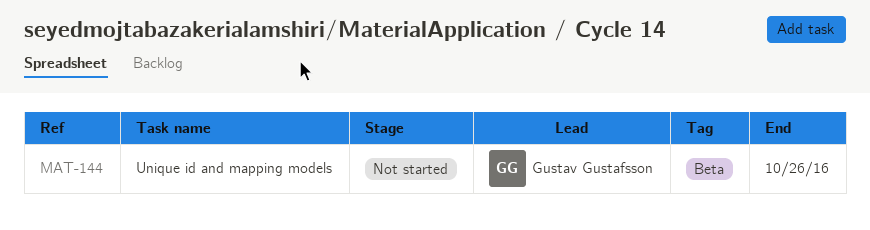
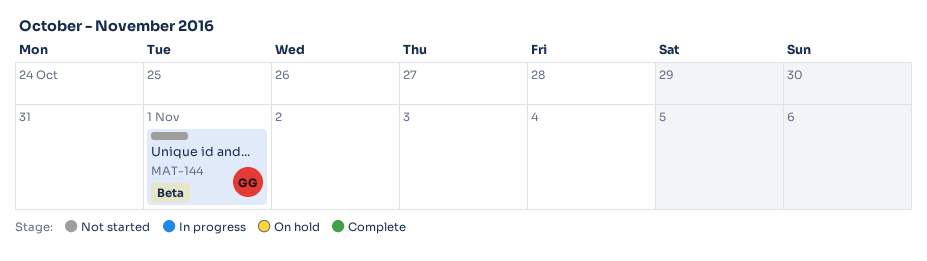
MAT-144, due: Oct 26 -> Nov 1

